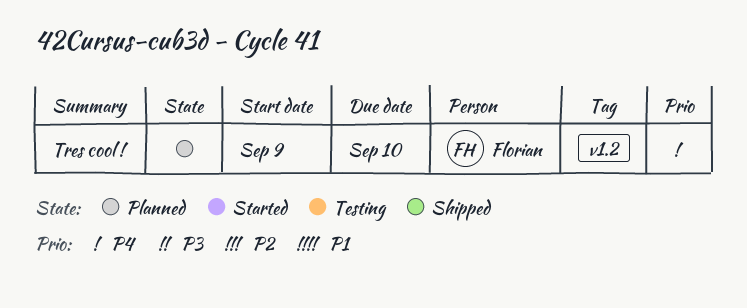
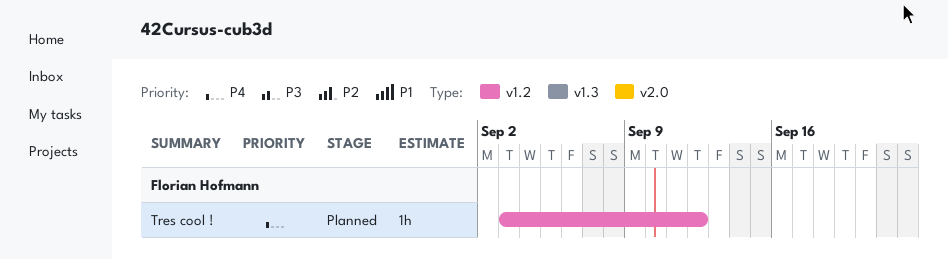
Tres cool !, start: Sep 9 -> Sep 3
Tres cool !, due: Sep 10 -> Sep 12

